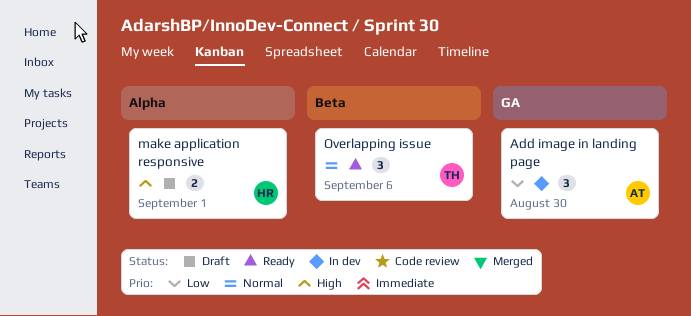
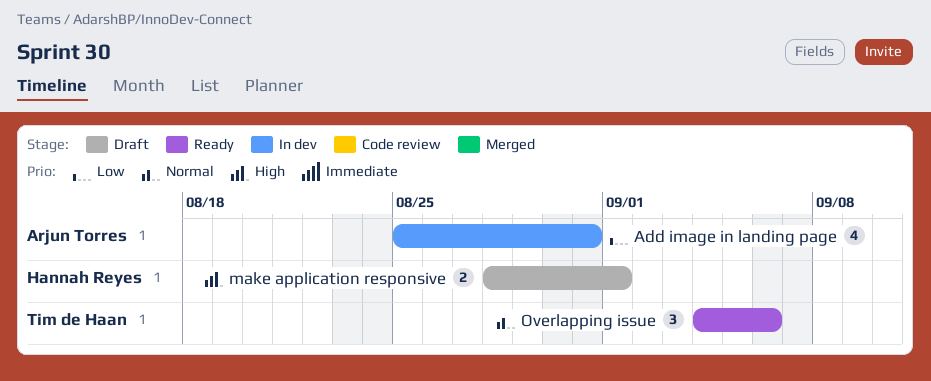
Add image in landing page, estimate: 3 -> 4
Add image in landing page, due: Aug 30 -> Aug 31

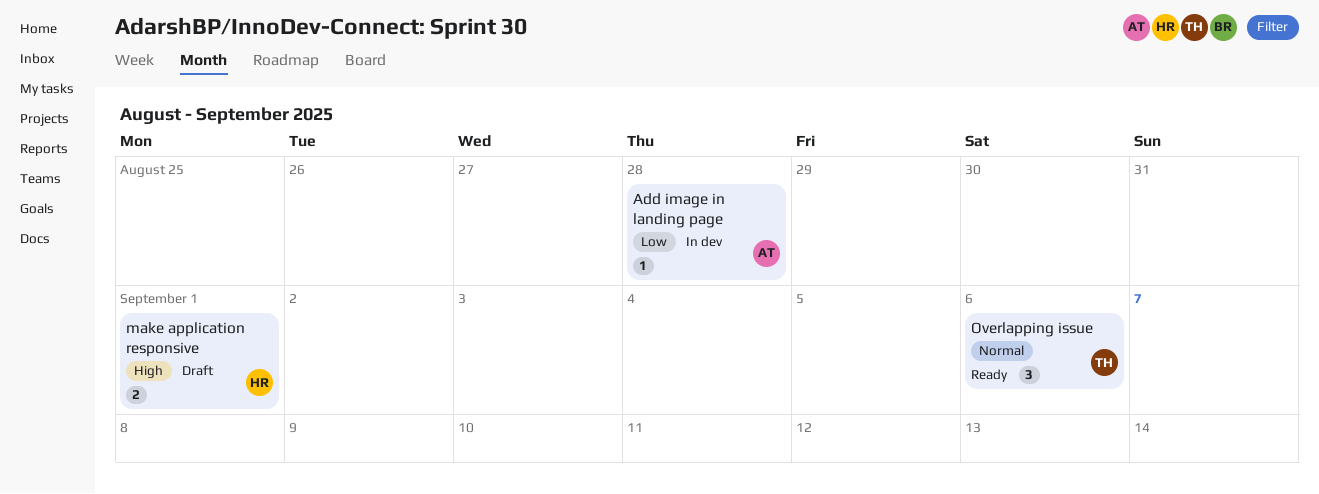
Add image in landing page, estimate: 4 -> 1
Add image in landing page, due: Aug 31 -> Aug 28

